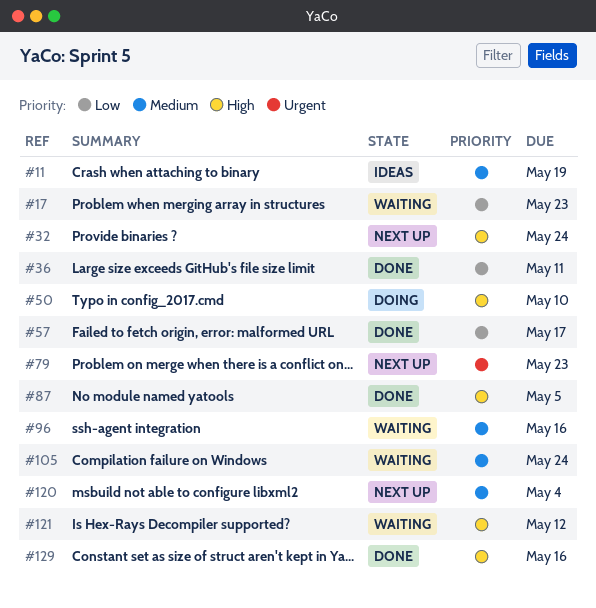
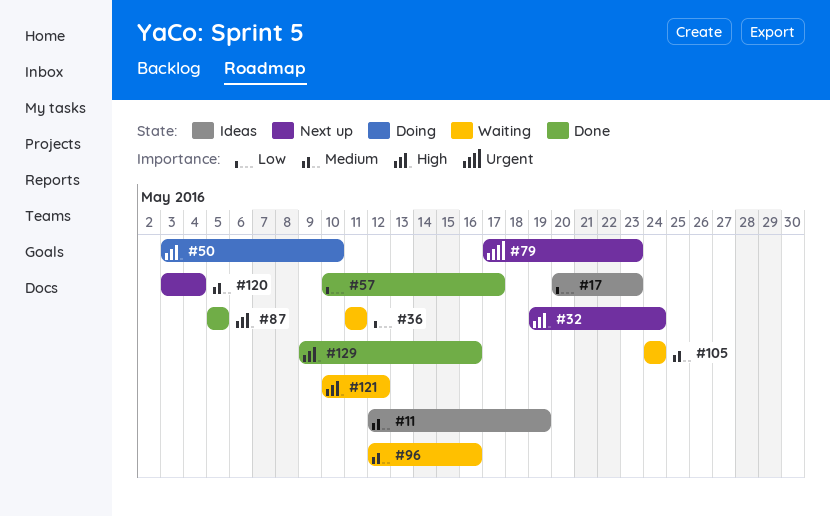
#17, status: Waiting -> Ideas
#36, status: Done -> Waiting

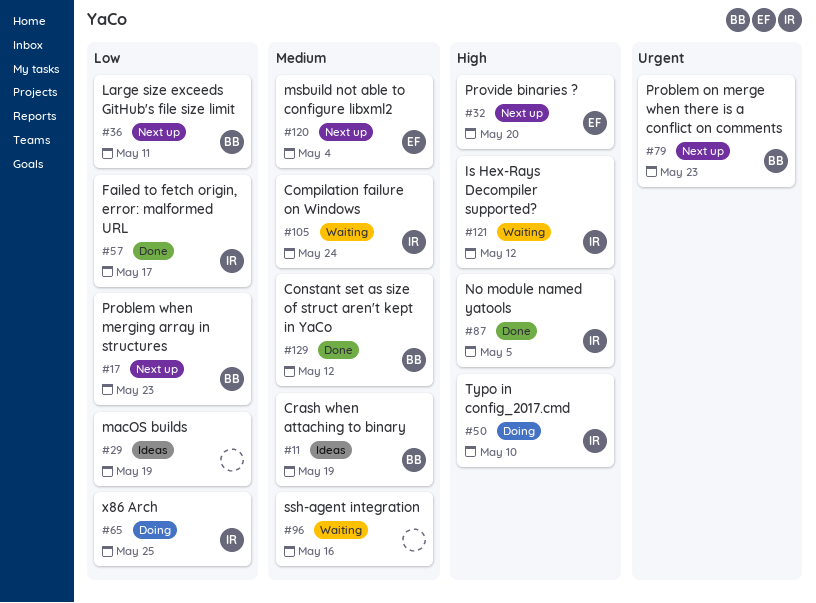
#17, status: Ideas -> Next up
#29: none -> present
#32, due: May 24 -> May 20
#36, status: Waiting -> Next up
#65: none -> present
#129, priority: High -> Medium
#129, due: May 16 -> May 12

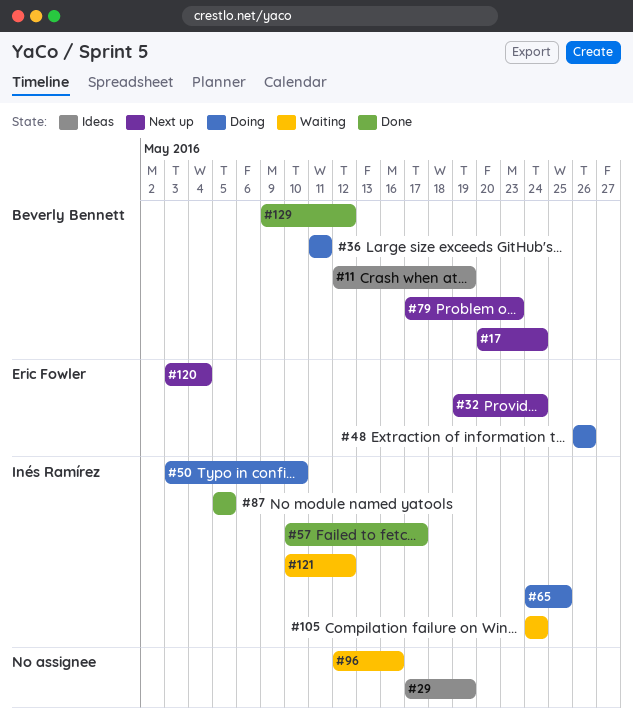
#17, due: May 23 -> May 24
#32, due: May 20 -> May 24
#36, status: Next up -> Doing
#48: none -> present

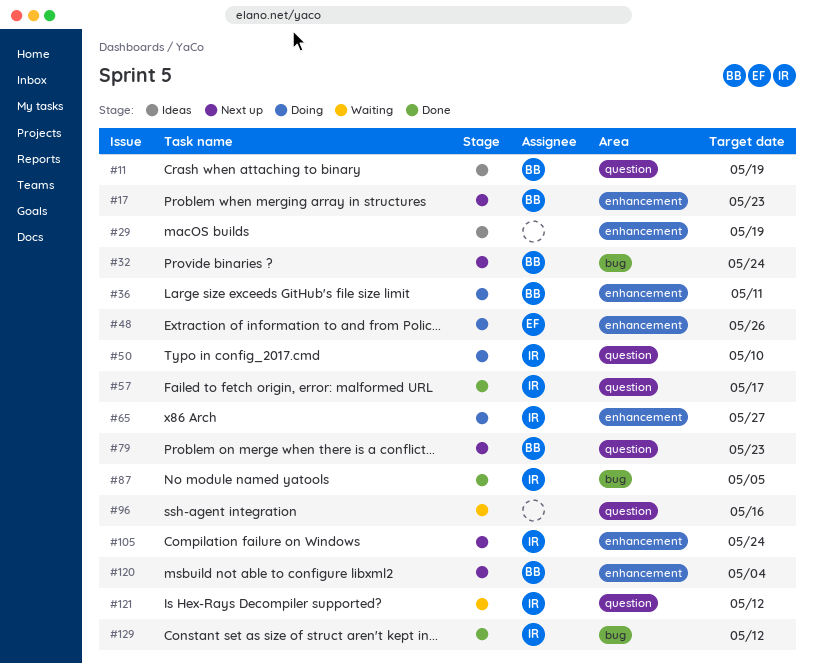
#17, due: May 24 -> May 23
#32, owner: Eric Fowler -> Beverly Bennett
#65, due: May 25 -> May 27
#105, status: Waiting -> Next up
#120, owner: Eric Fowler -> Beverly Bennett
#129, owner: Beverly Bennett -> Inés Ramírez

